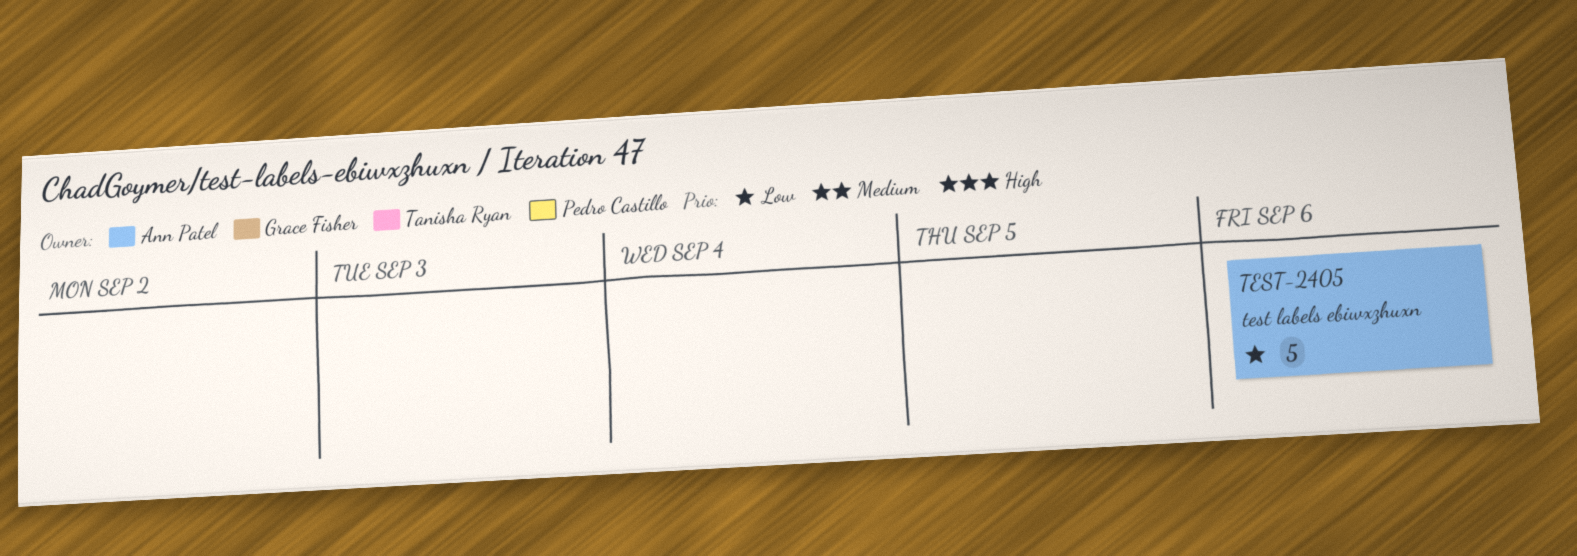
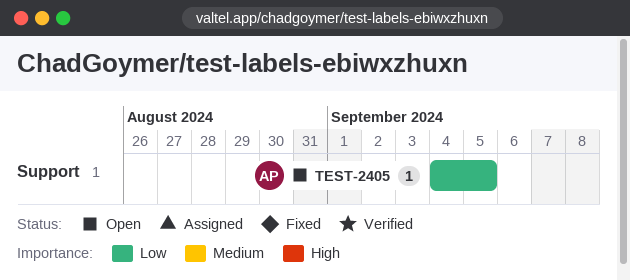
TEST-2405, estimate: 5 -> 1
TEST-2405, due: Sep 6 -> Sep 5

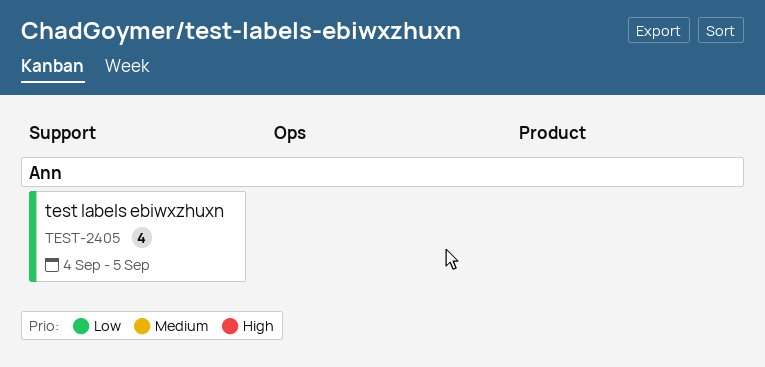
TEST-2405, estimate: 1 -> 4

